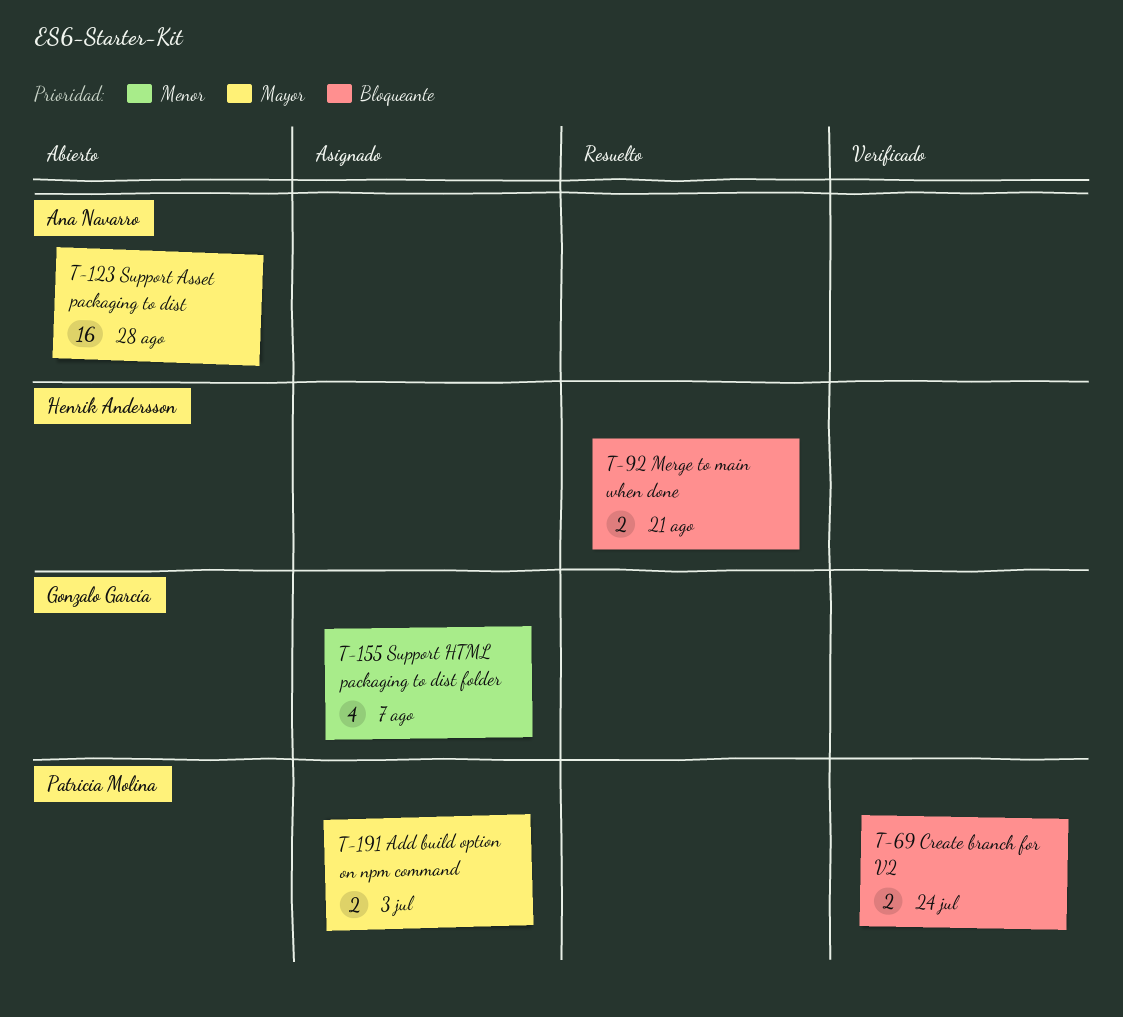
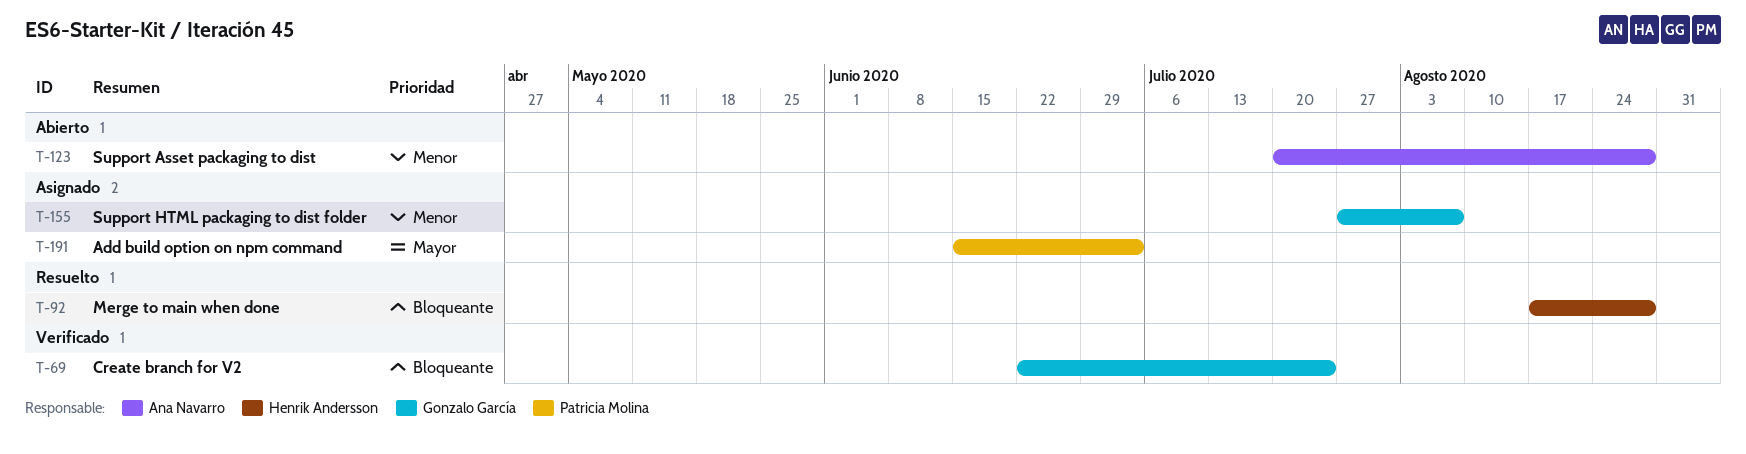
T-69, owner: Patricia Molina -> Gonzalo García
T-92, due: Aug 21 -> Aug 28
T-123, priority: Mayor -> Menor

